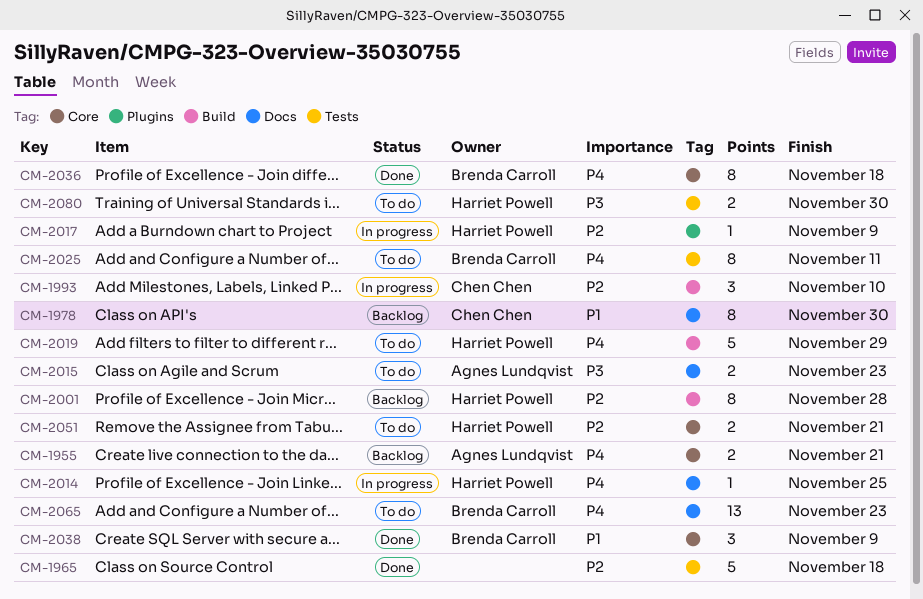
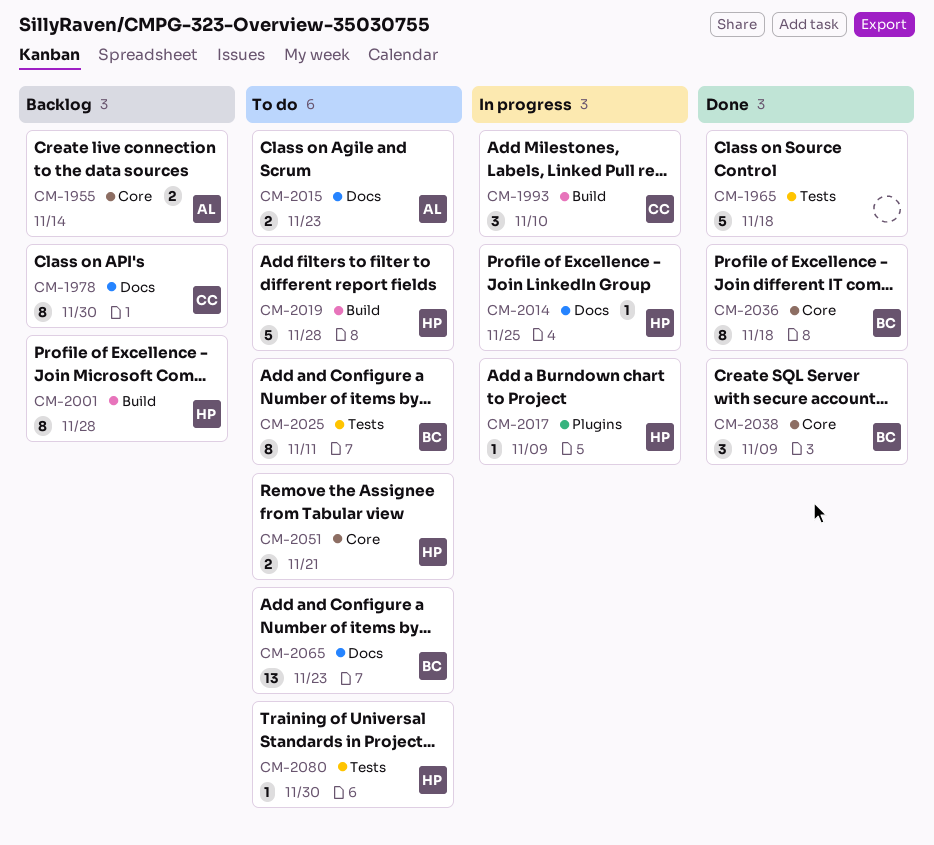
CM-1955, due: Nov 21 -> Nov 14
CM-2019, due: Nov 29 -> Nov 28
CM-2080, estimate: 2 -> 1

